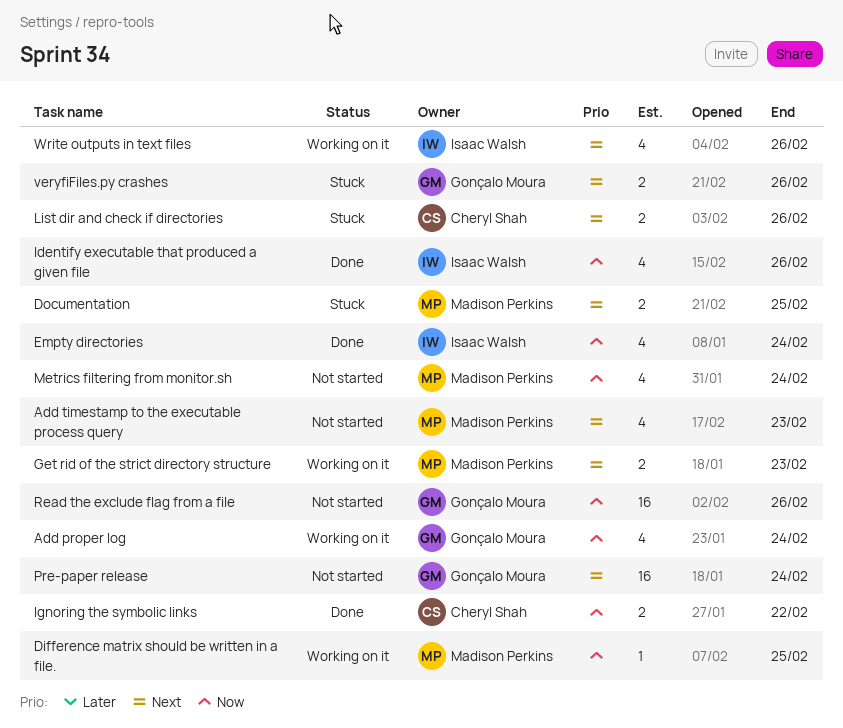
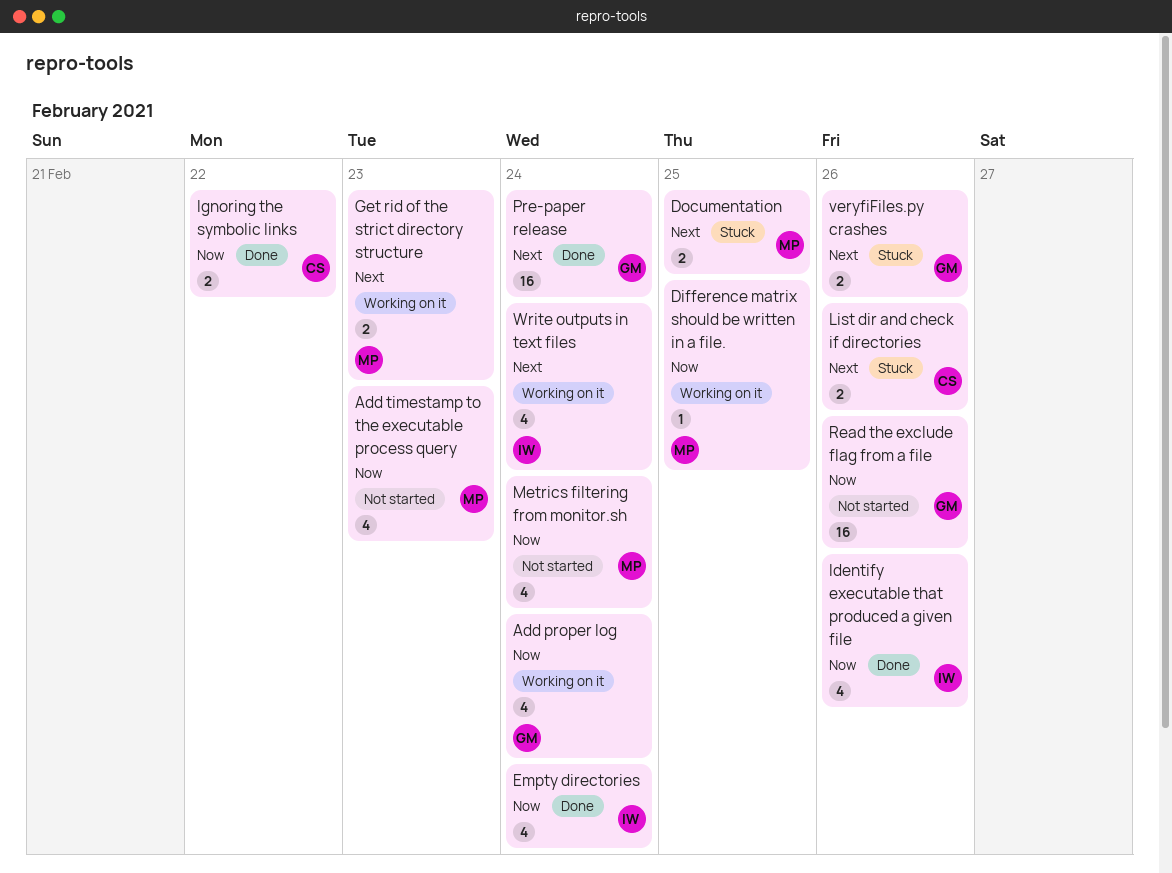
Add timestamp to the executable process query, priority: Next -> Now
Pre-paper release, status: Not started -> Done
Write outputs in text files, due: Feb 26 -> Feb 24

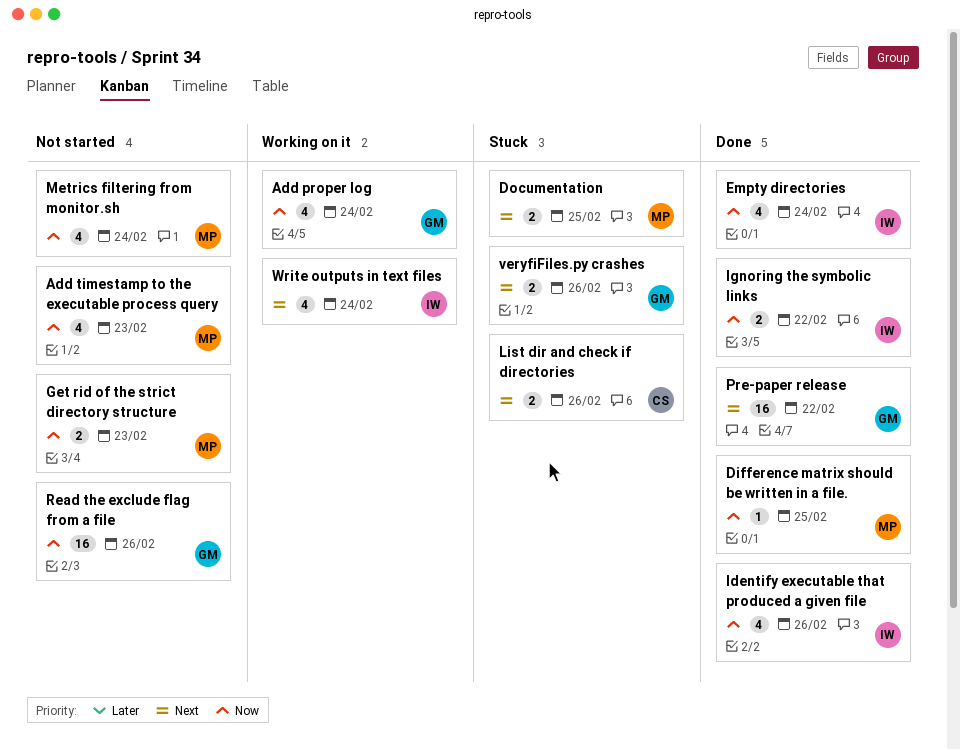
Difference matrix should be written in a file., status: Working on it -> Done
Get rid of the strict directory structure, status: Working on it -> Not started
Get rid of the strict directory structure, priority: Next -> Now
Ignoring the symbolic links, owner: CS -> IW
Pre-paper release, due: Feb 24 -> Feb 22

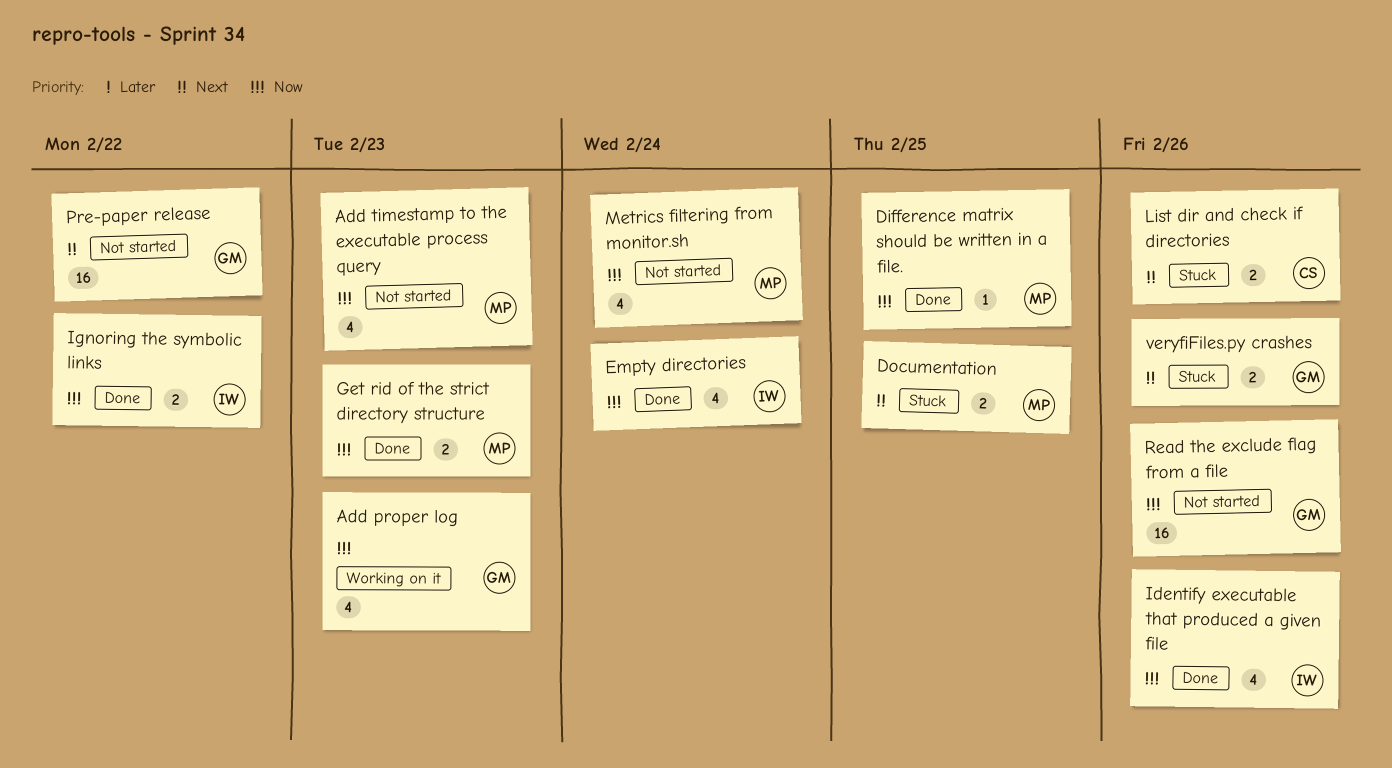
Add proper log, due: Feb 24 -> Feb 23
Get rid of the strict directory structure, status: Not started -> Done
Pre-paper release, status: Done -> Not started
Write outputs in text files: present -> none

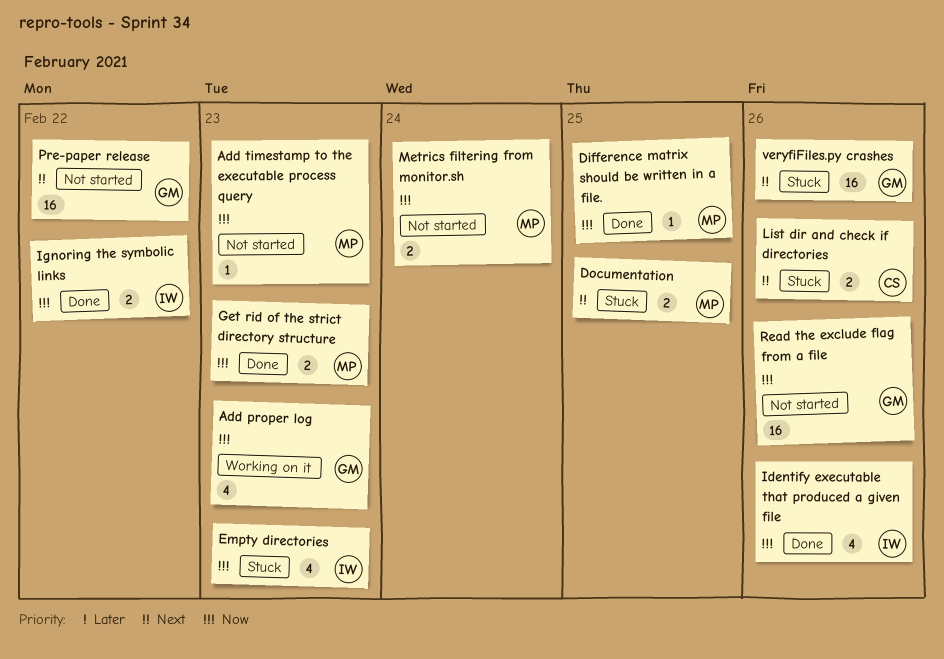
Add timestamp to the executable process query, estimate: 4 -> 1
Empty directories, status: Done -> Stuck
Empty directories, due: Feb 24 -> Feb 23
Metrics filtering from monitor.sh, estimate: 4 -> 2
veryfiFiles.py crashes, estimate: 2 -> 16

